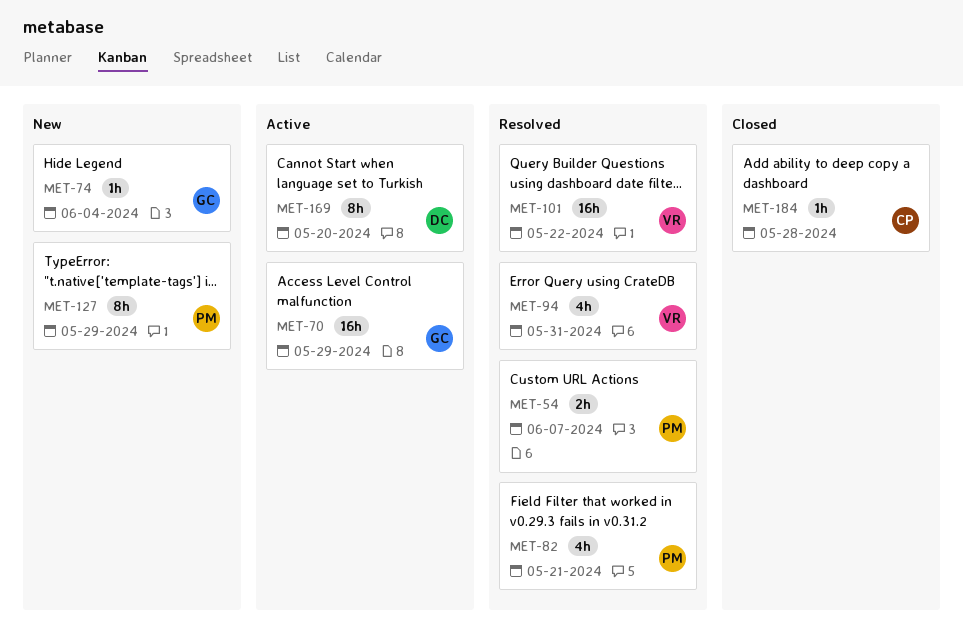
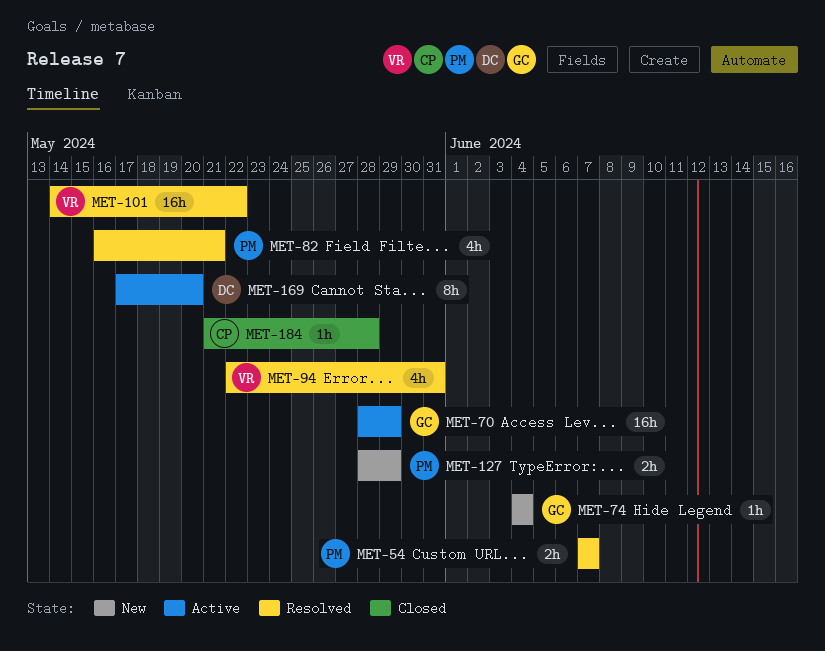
MET-127, estimate: 8h -> 2h

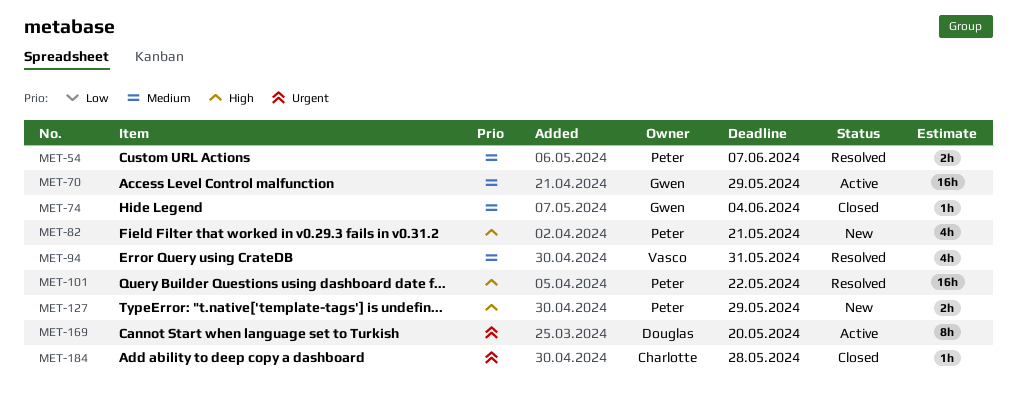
MET-74, status: New -> Closed
MET-82, status: Resolved -> New
MET-101, owner: Vasco -> Peter

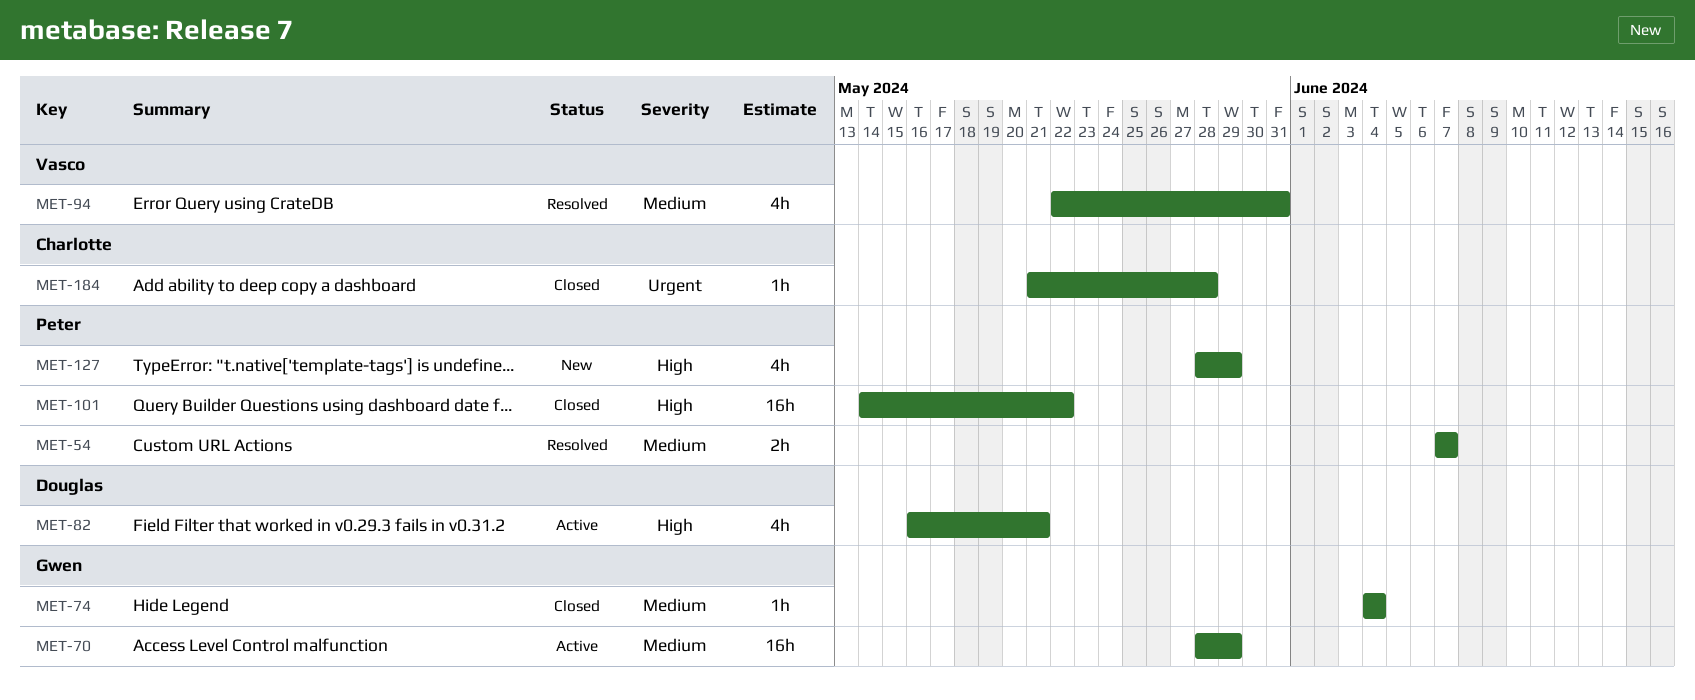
MET-82, status: New -> Active
MET-82, owner: Peter -> Douglas
MET-101, status: Resolved -> Closed
MET-127, estimate: 2h -> 4h
MET-169: present -> none

